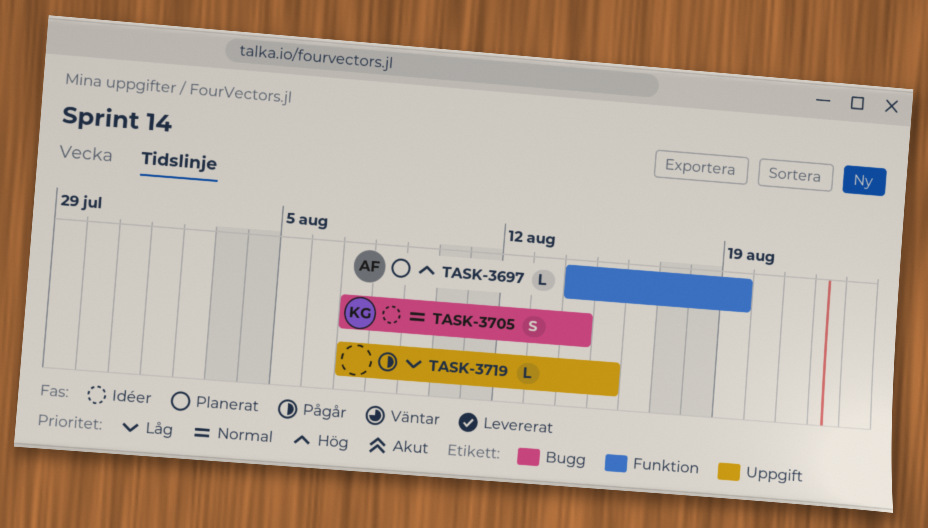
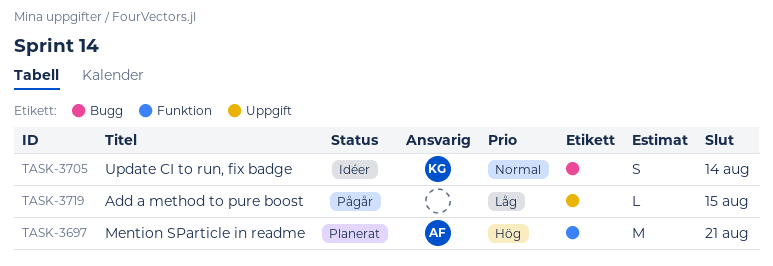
TASK-3697, estimate: L -> M
TASK-3697, due: Aug 19 -> Aug 21

